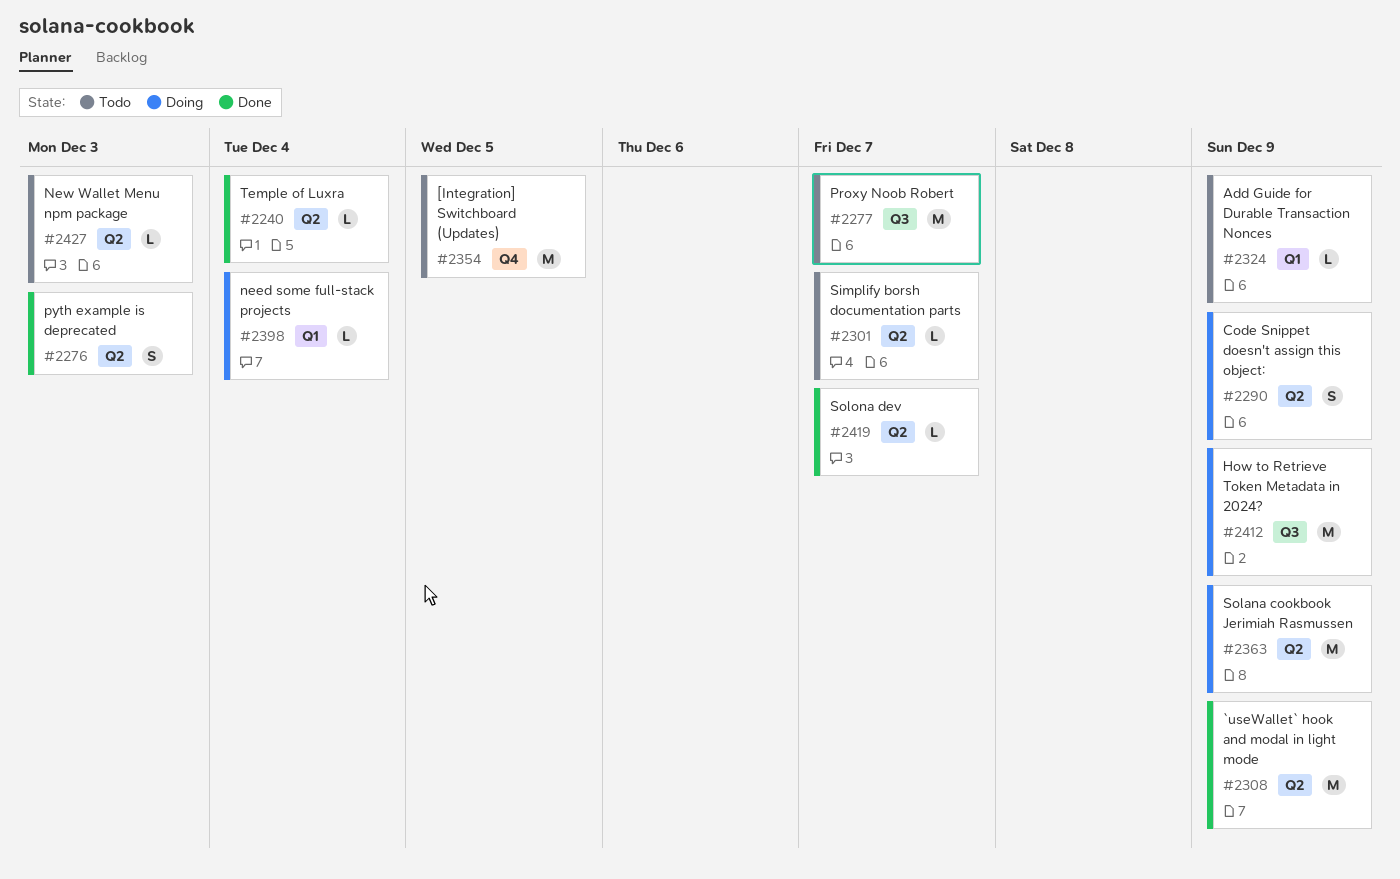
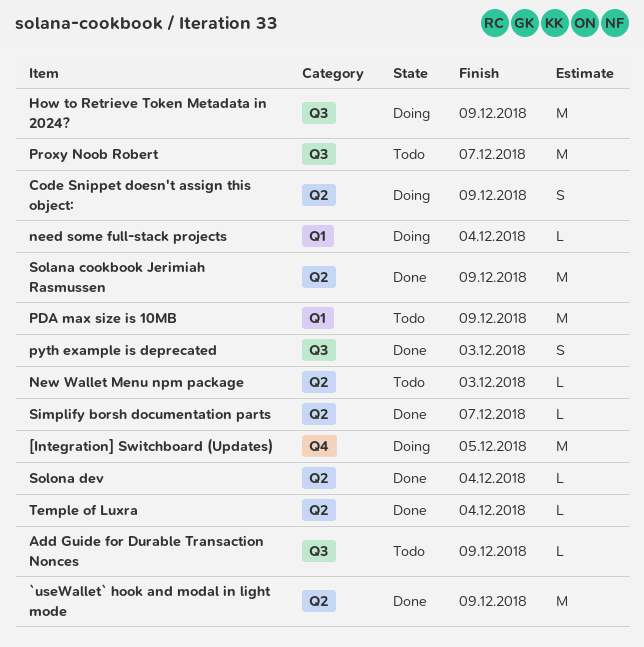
[Integration] Switchboard (Updates), status: Todo -> Doing
Add Guide for Durable Transaction Nonces, label: Q1 -> Q3
PDA max size is 10MB: none -> present
pyth example is deprecated, label: Q2 -> Q3
Simplify borsh documentation parts, status: Todo -> Done
Solana cookbook Jerimiah Rasmussen, status: Doing -> Done
Solona dev, due: Dec 7 -> Dec 4

